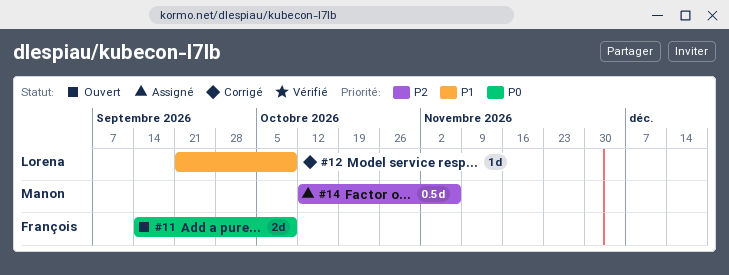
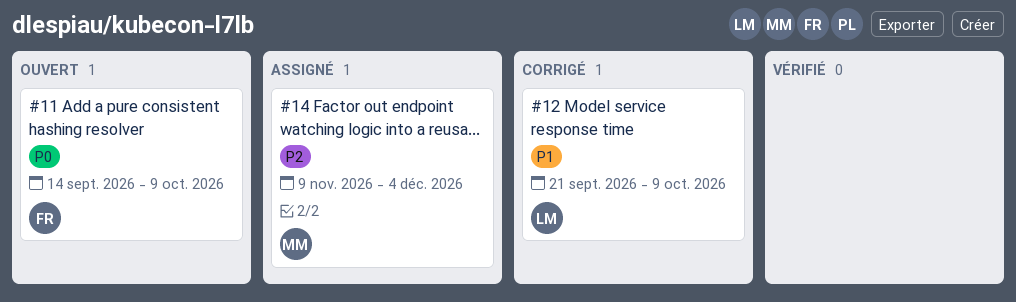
#14, start: Oct 12 -> Nov 9
#14, due: Nov 6 -> Dec 4

